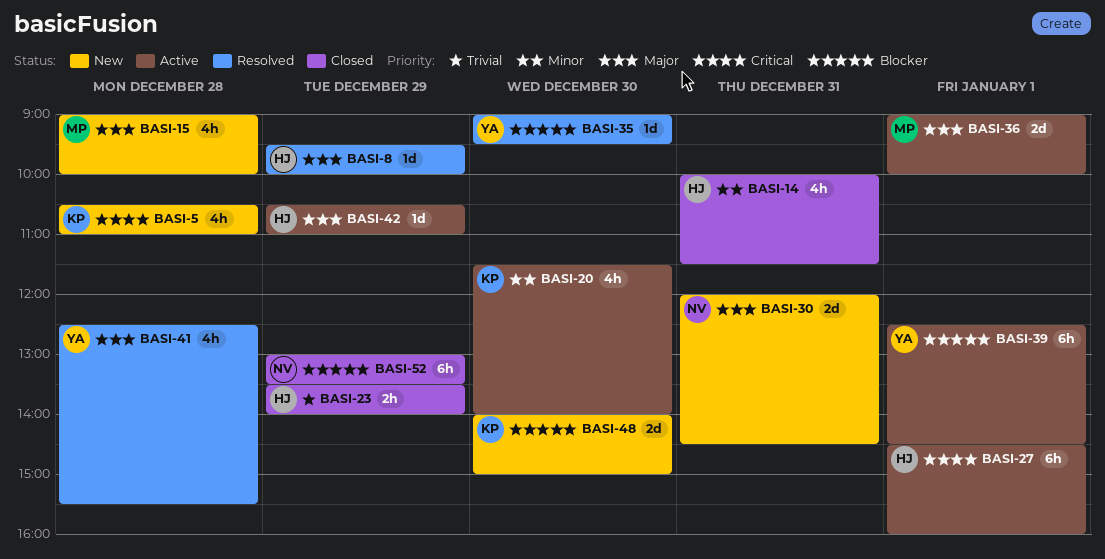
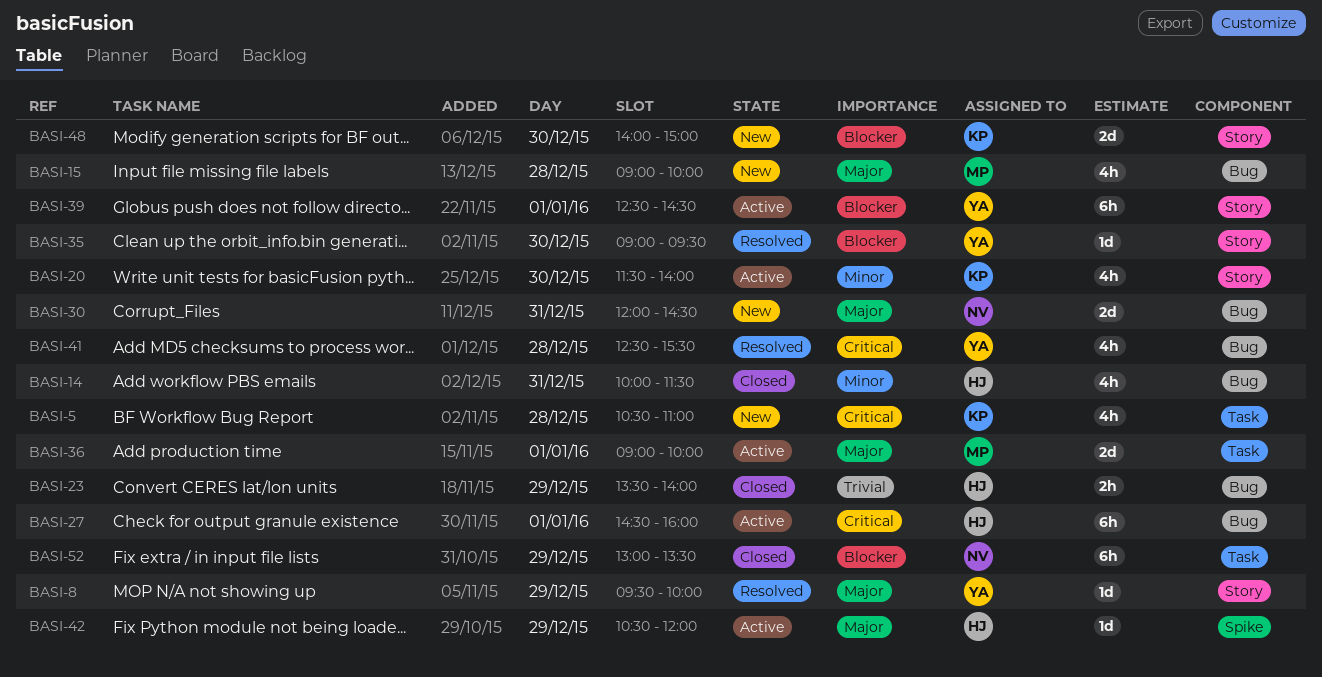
BASI-8, owner: HJ -> YA
BASI-41, priority: Major -> Critical
BASI-42, ends: 11:00 -> 12:00

